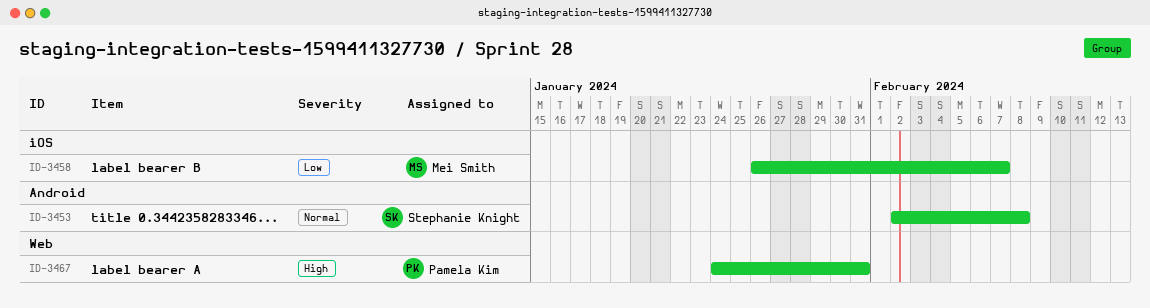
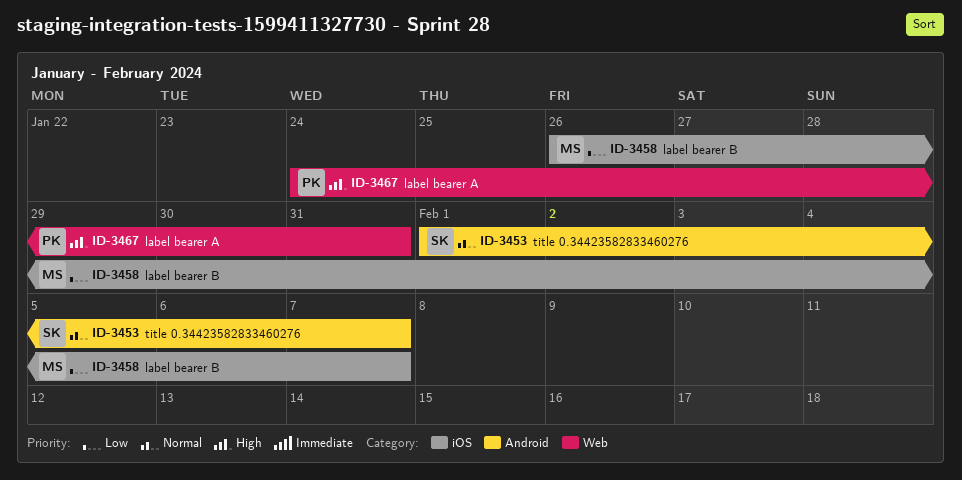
ID-3453, start: Feb 2 -> Feb 1
ID-3453, due: Feb 8 -> Feb 7

